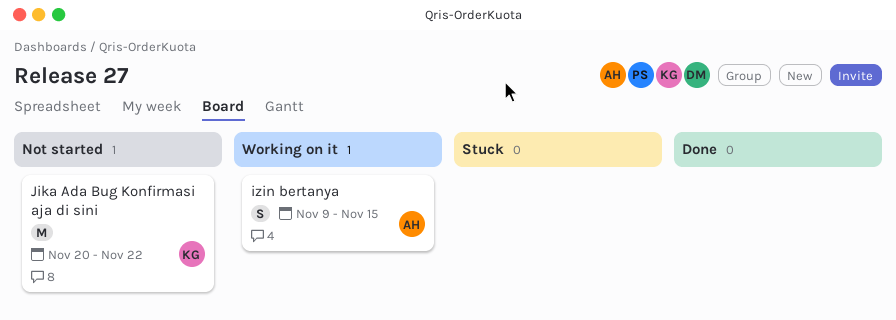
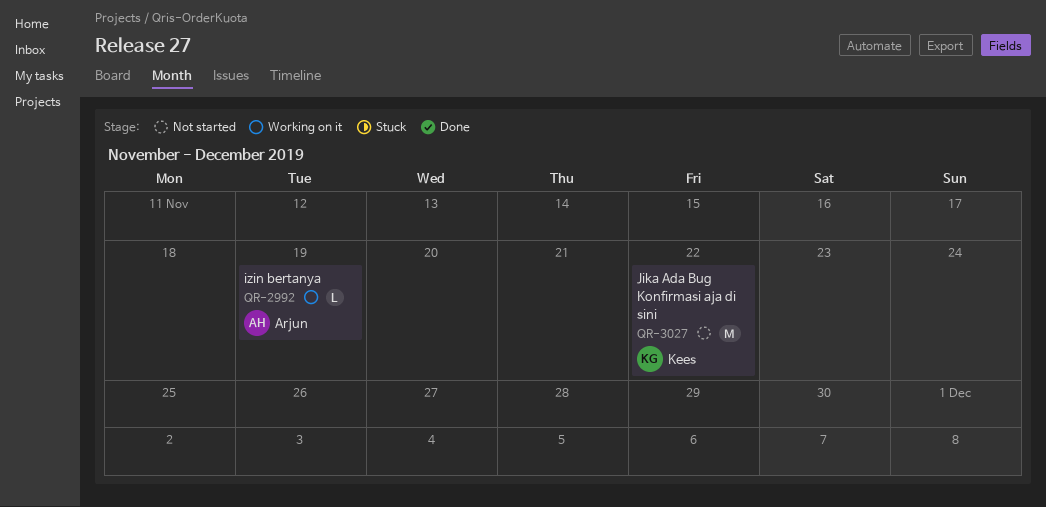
izin bertanya, estimate: S -> L
izin bertanya, due: Nov 15 -> Nov 19

